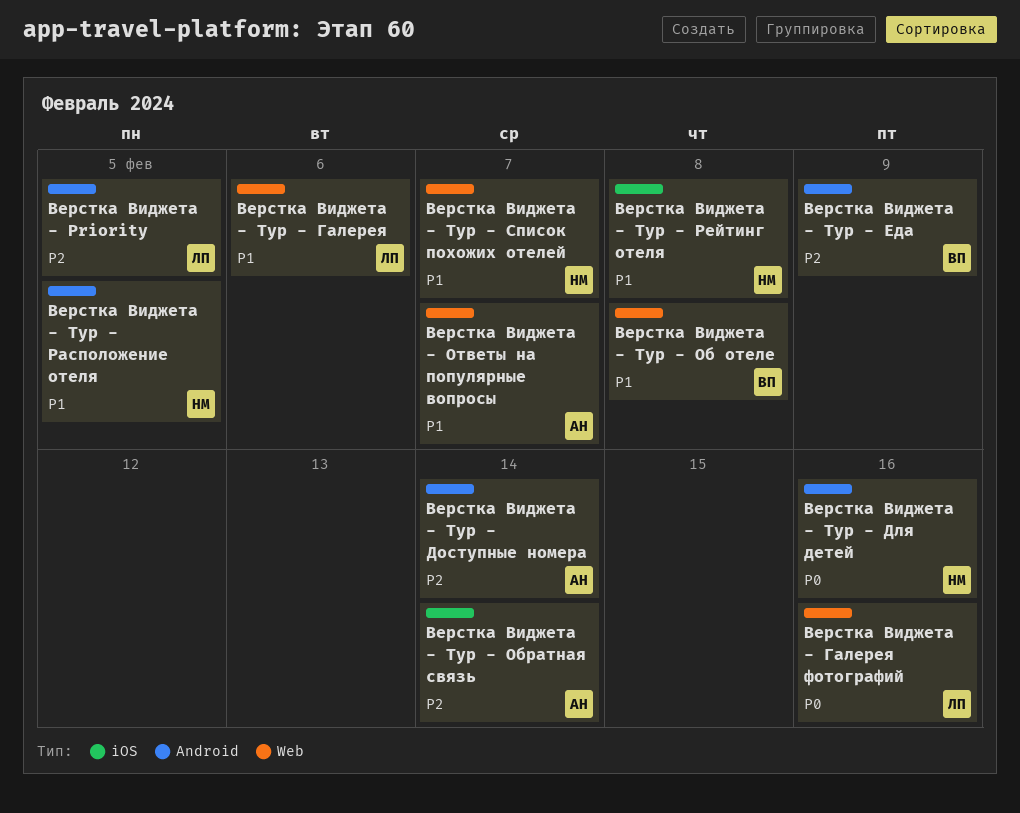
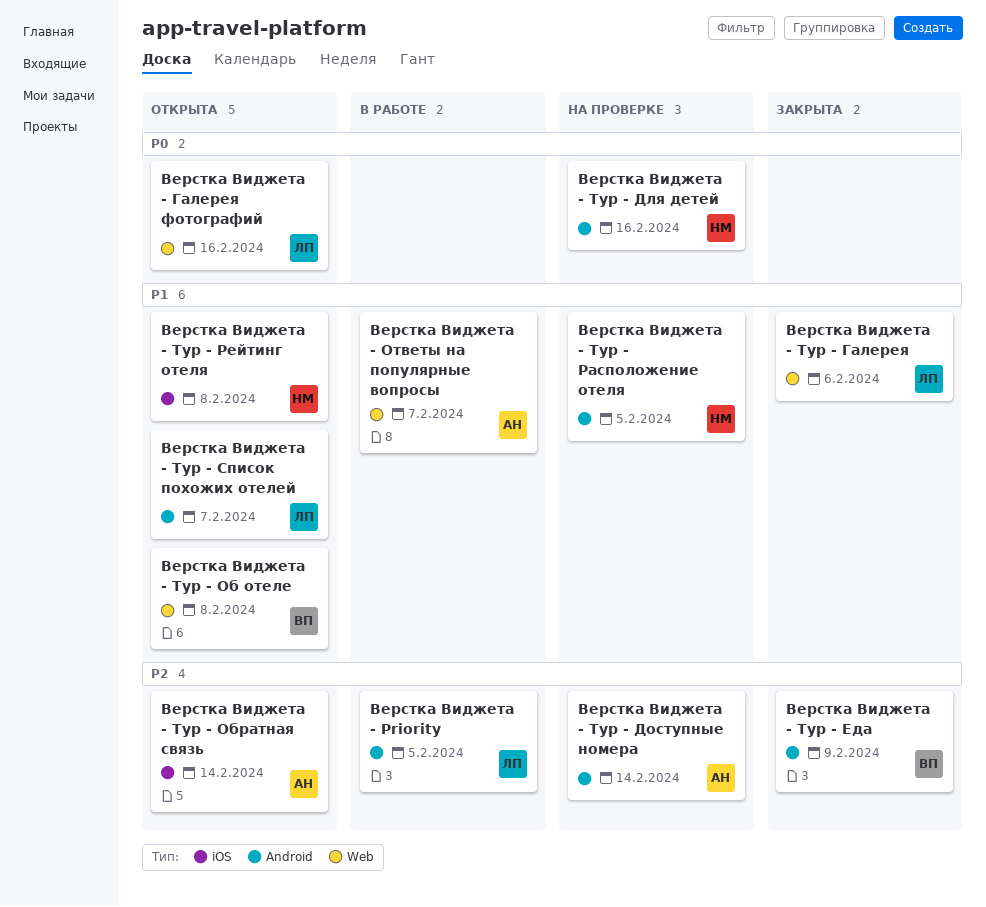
Верстка Виджета - Тур - Список похожих отелей, owner: НМ -> ЛП
Верстка Виджета - Тур - Список похожих отелей, label: Web -> Android

